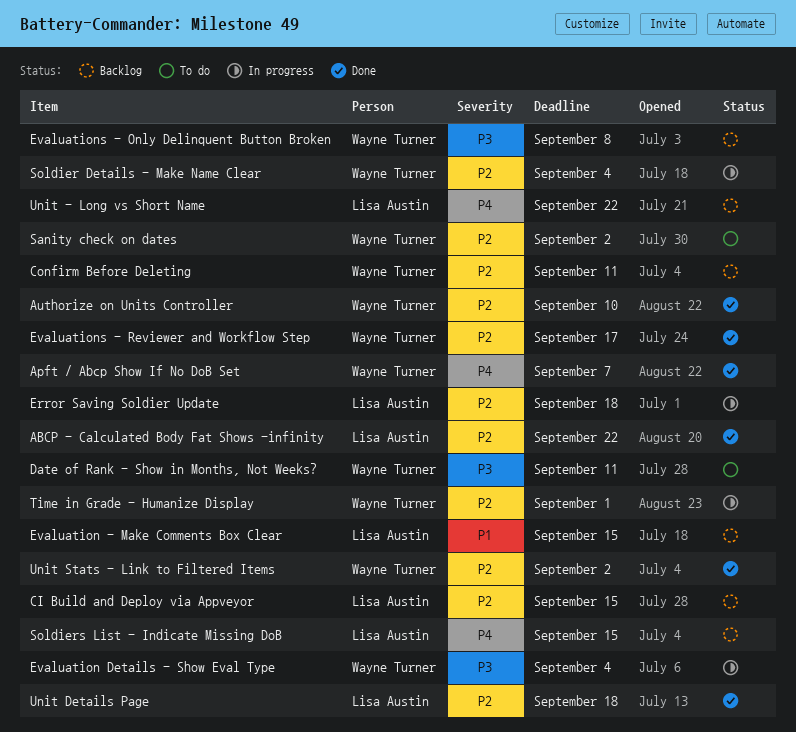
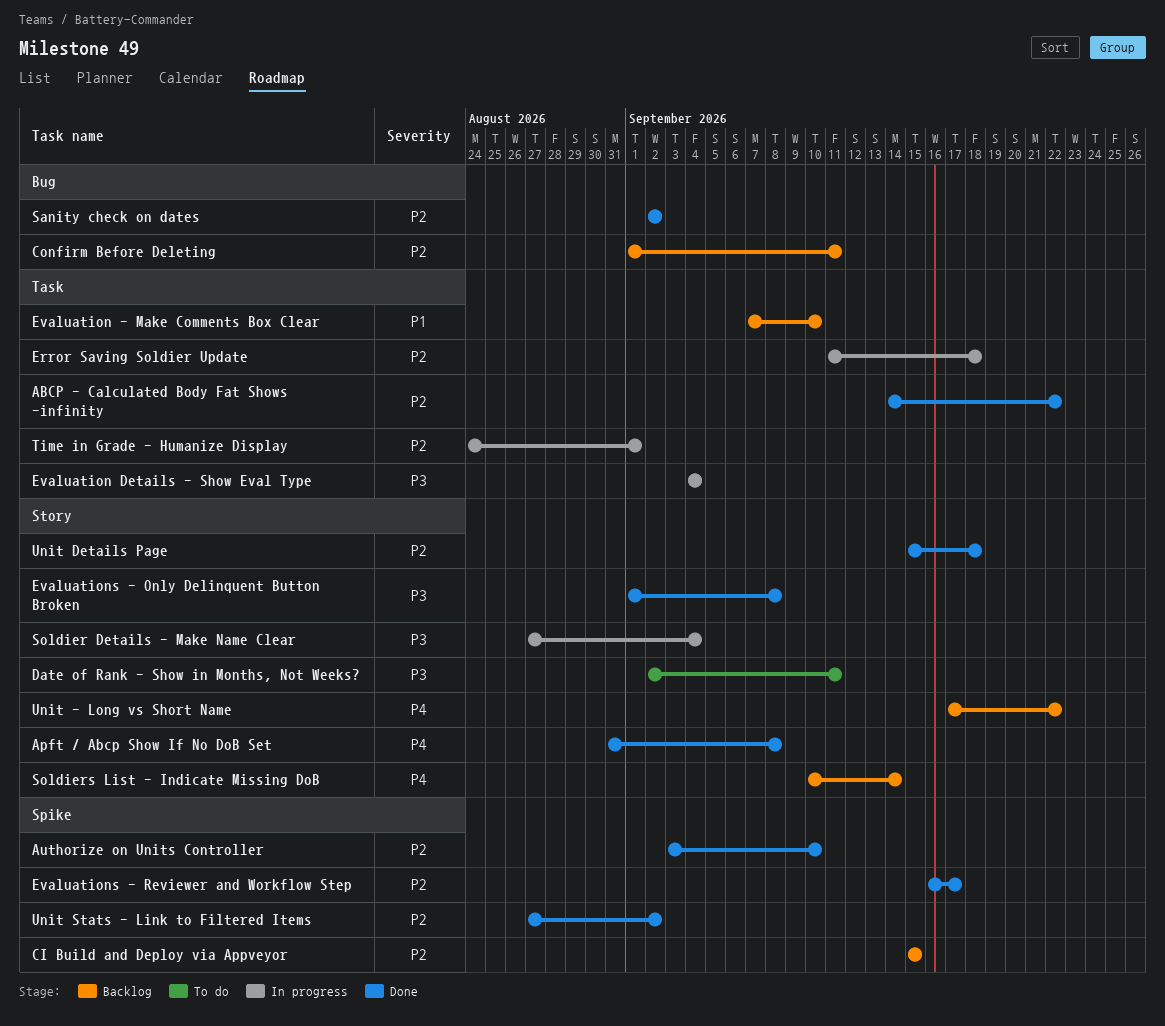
Apft / Abcp Show If No DoB Set, due: Sep 7 -> Sep 8
Evaluation - Make Comments Box Clear, due: Sep 15 -> Sep 10
Evaluations - Only Delinquent Button Broken, status: Backlog -> Done
Sanity check on dates, status: To do -> Done
Soldier Details - Make Name Clear, priority: P2 -> P3
Soldiers List - Indicate Missing DoB, due: Sep 15 -> Sep 14

